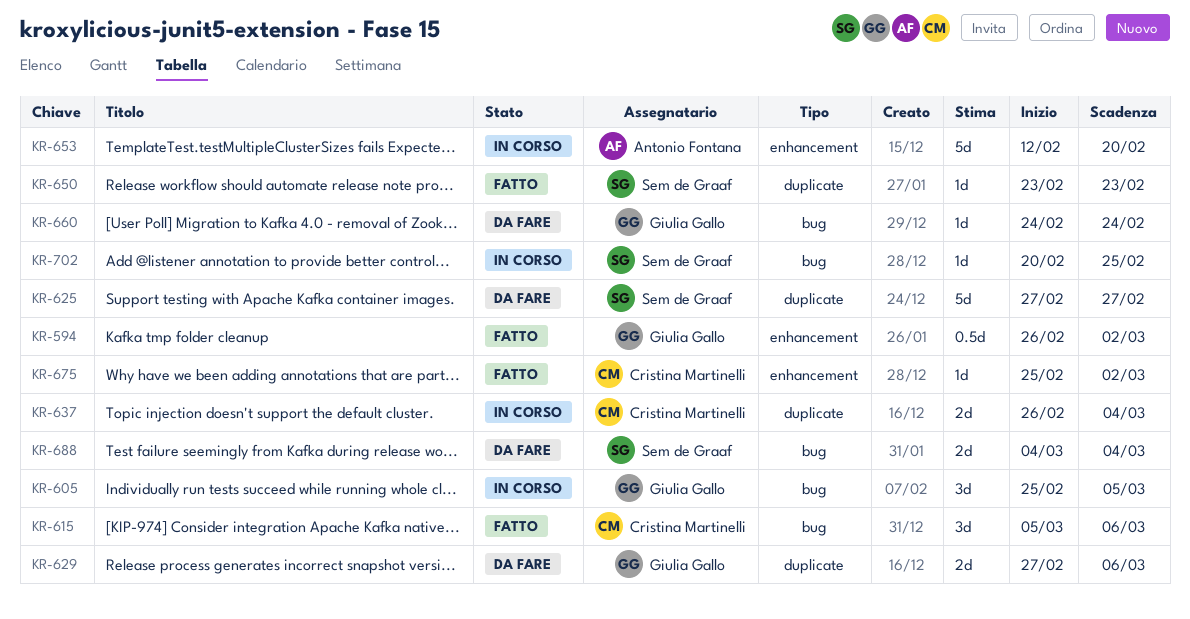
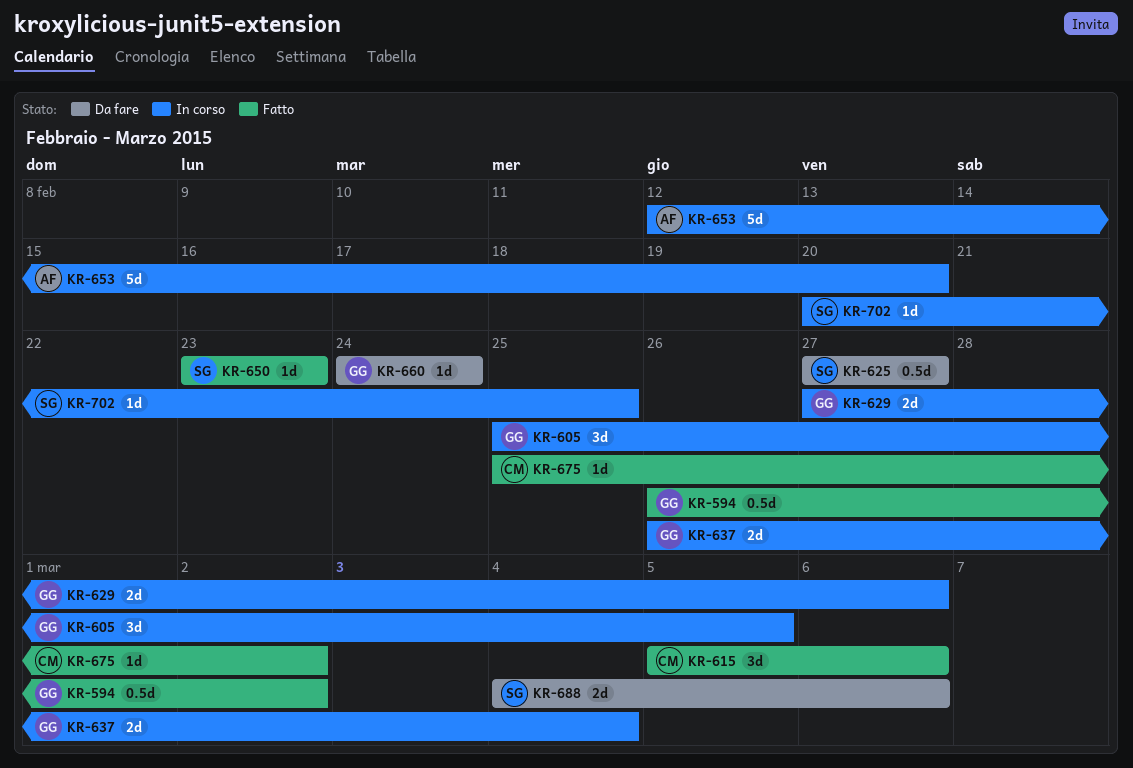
KR-625, estimate: 5d -> 0.5d
KR-629, status: Da fare -> In corso
KR-637, owner: Cristina Martinelli -> Giulia Gallo
KR-688, due: Mar 4 -> Mar 6

